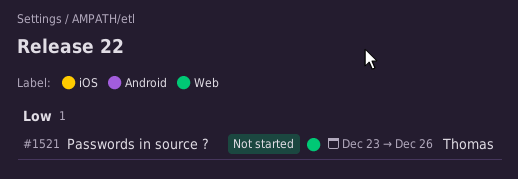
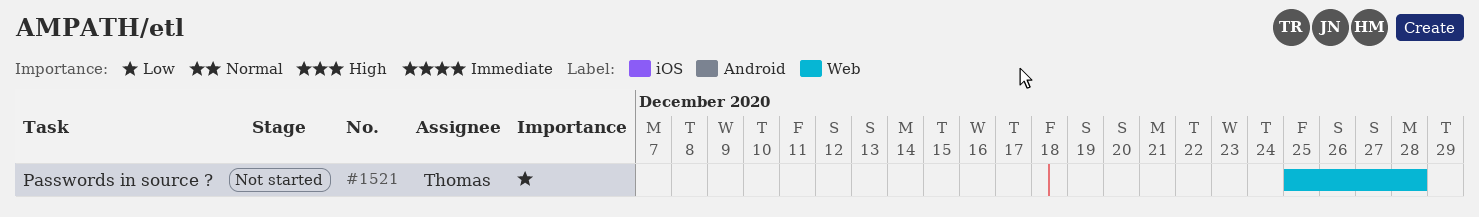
#1521, start: Dec 23 -> Dec 25
#1521, due: Dec 26 -> Dec 28

